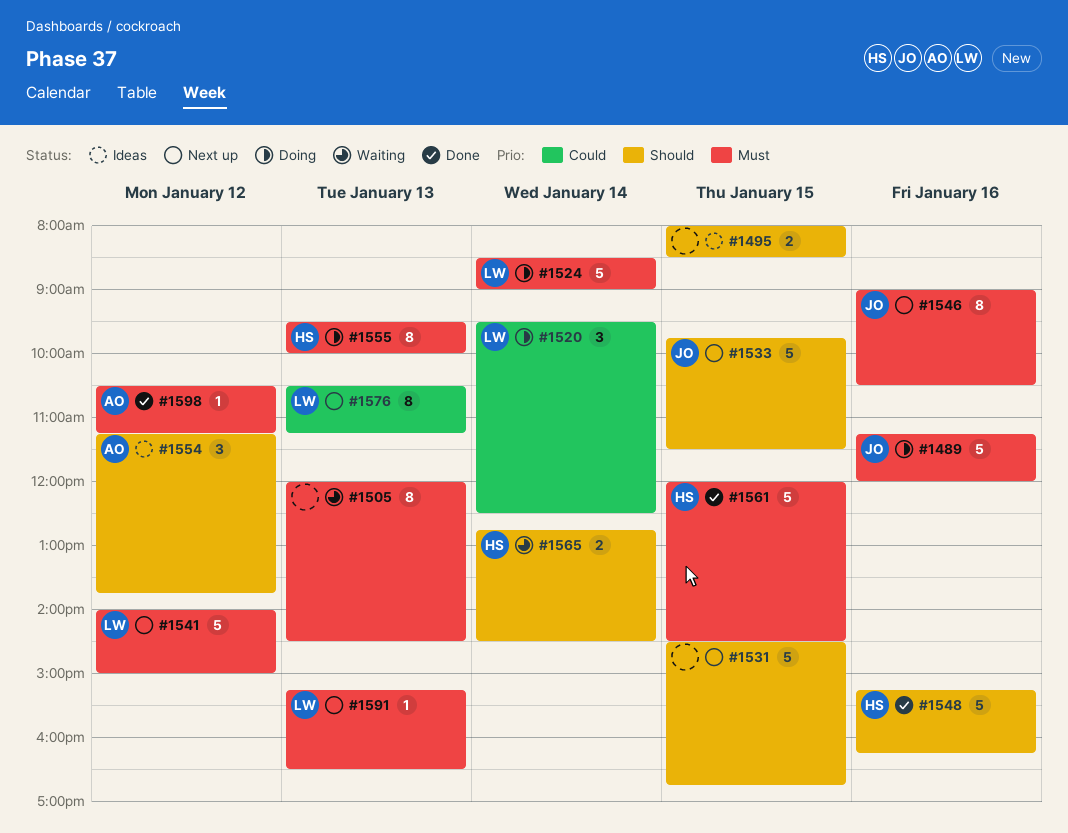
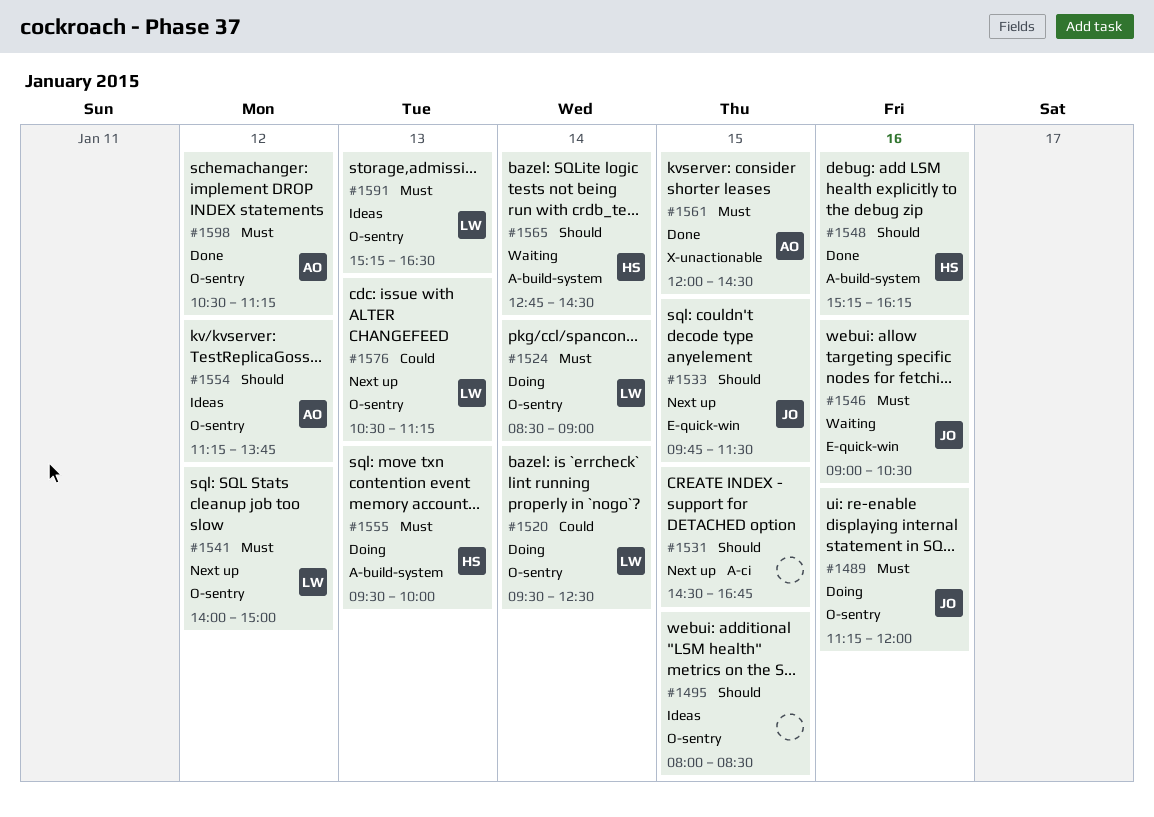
#1505: present -> none
#1546, status: Next up -> Waiting
#1561, owner: HS -> AO
#1591, status: Next up -> Ideas

